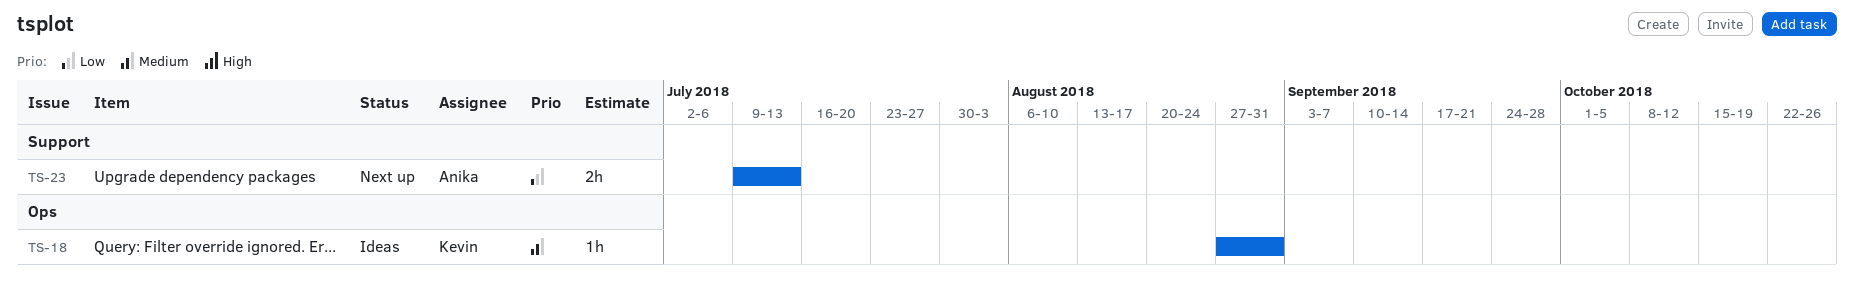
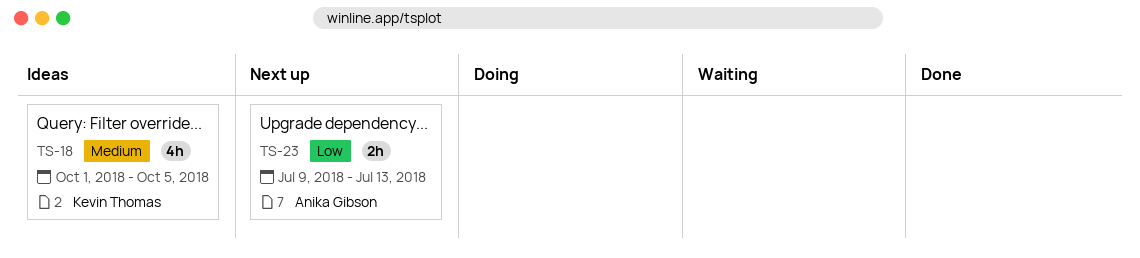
TS-18, estimate: 1h -> 4h
TS-18, start: Aug 27 -> Oct 1
TS-18, due: Aug 31 -> Oct 5

